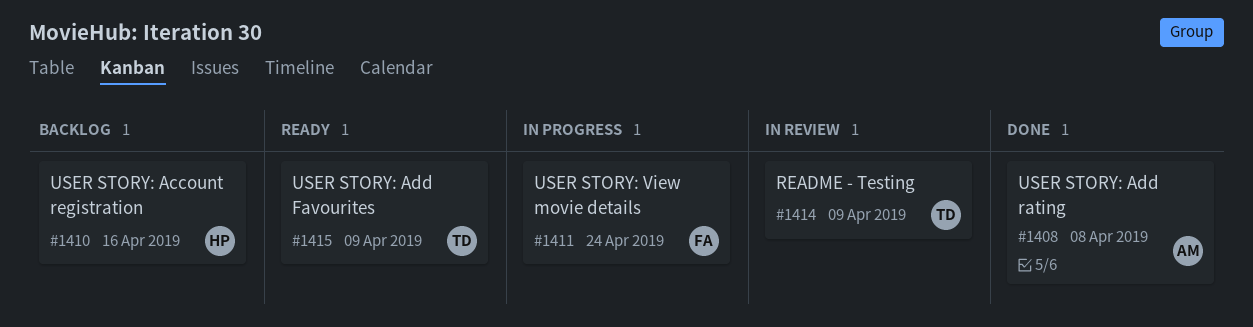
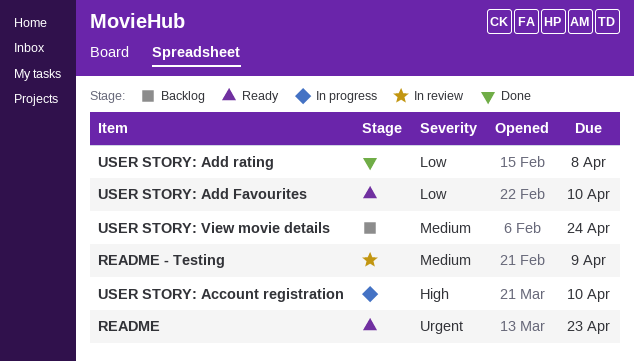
README: none -> present
USER STORY: Account registration, status: Backlog -> In progress
USER STORY: Account registration, due: Apr 16 -> Apr 10
USER STORY: Add Favourites, due: Apr 9 -> Apr 10
USER STORY: View movie details, status: In progress -> Backlog

